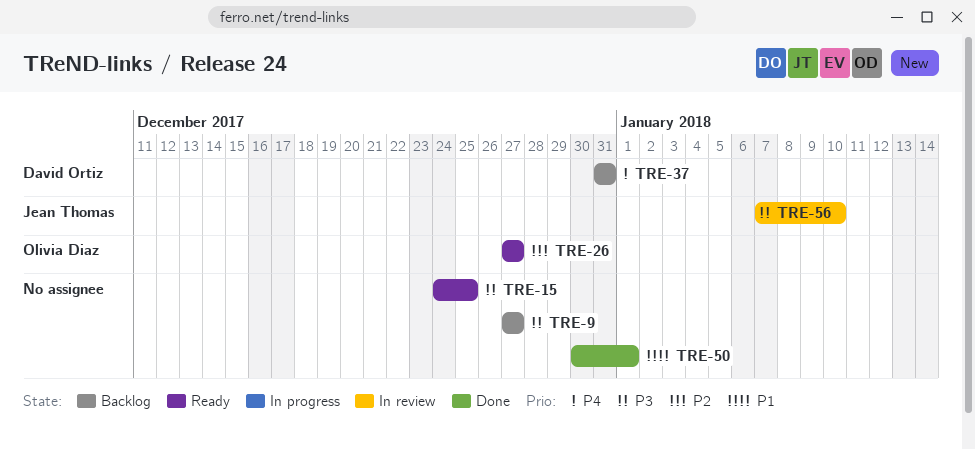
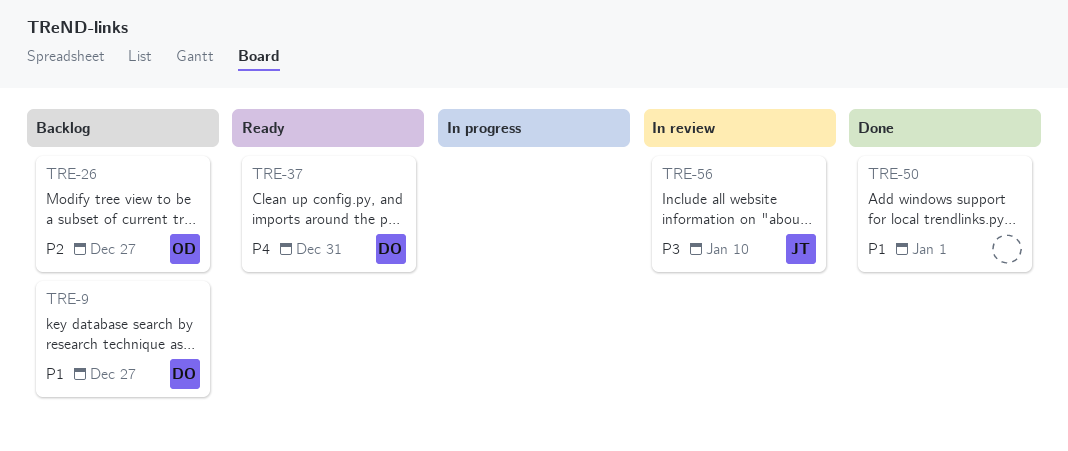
TRE-9, owner: none -> David Ortiz
TRE-9, priority: P3 -> P1
TRE-15: present -> none
TRE-26, status: Ready -> Backlog
TRE-37, status: Backlog -> Ready

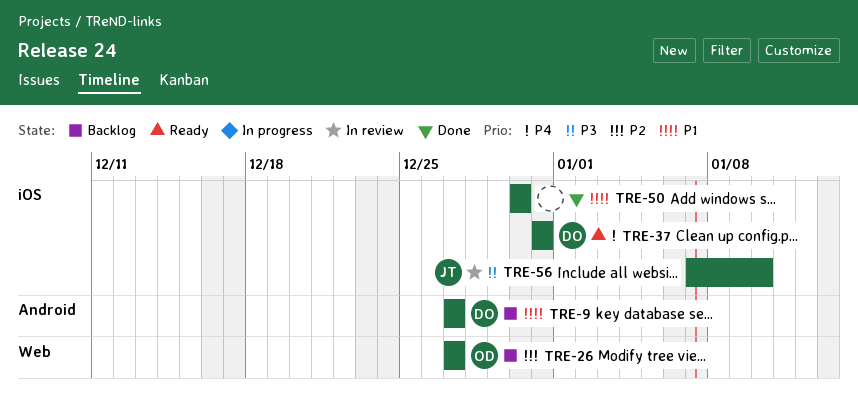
TRE-50, due: Jan 1 -> Dec 30

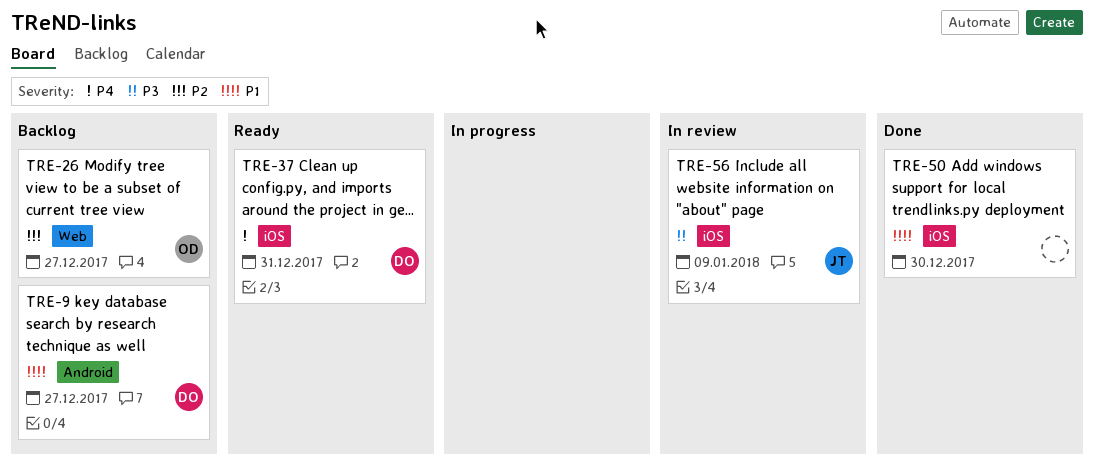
TRE-56, due: Jan 10 -> Jan 9

